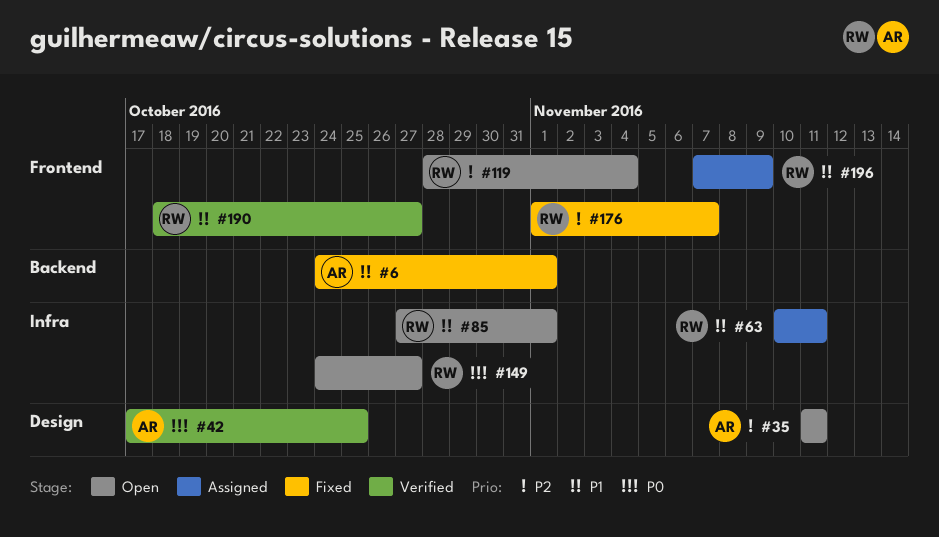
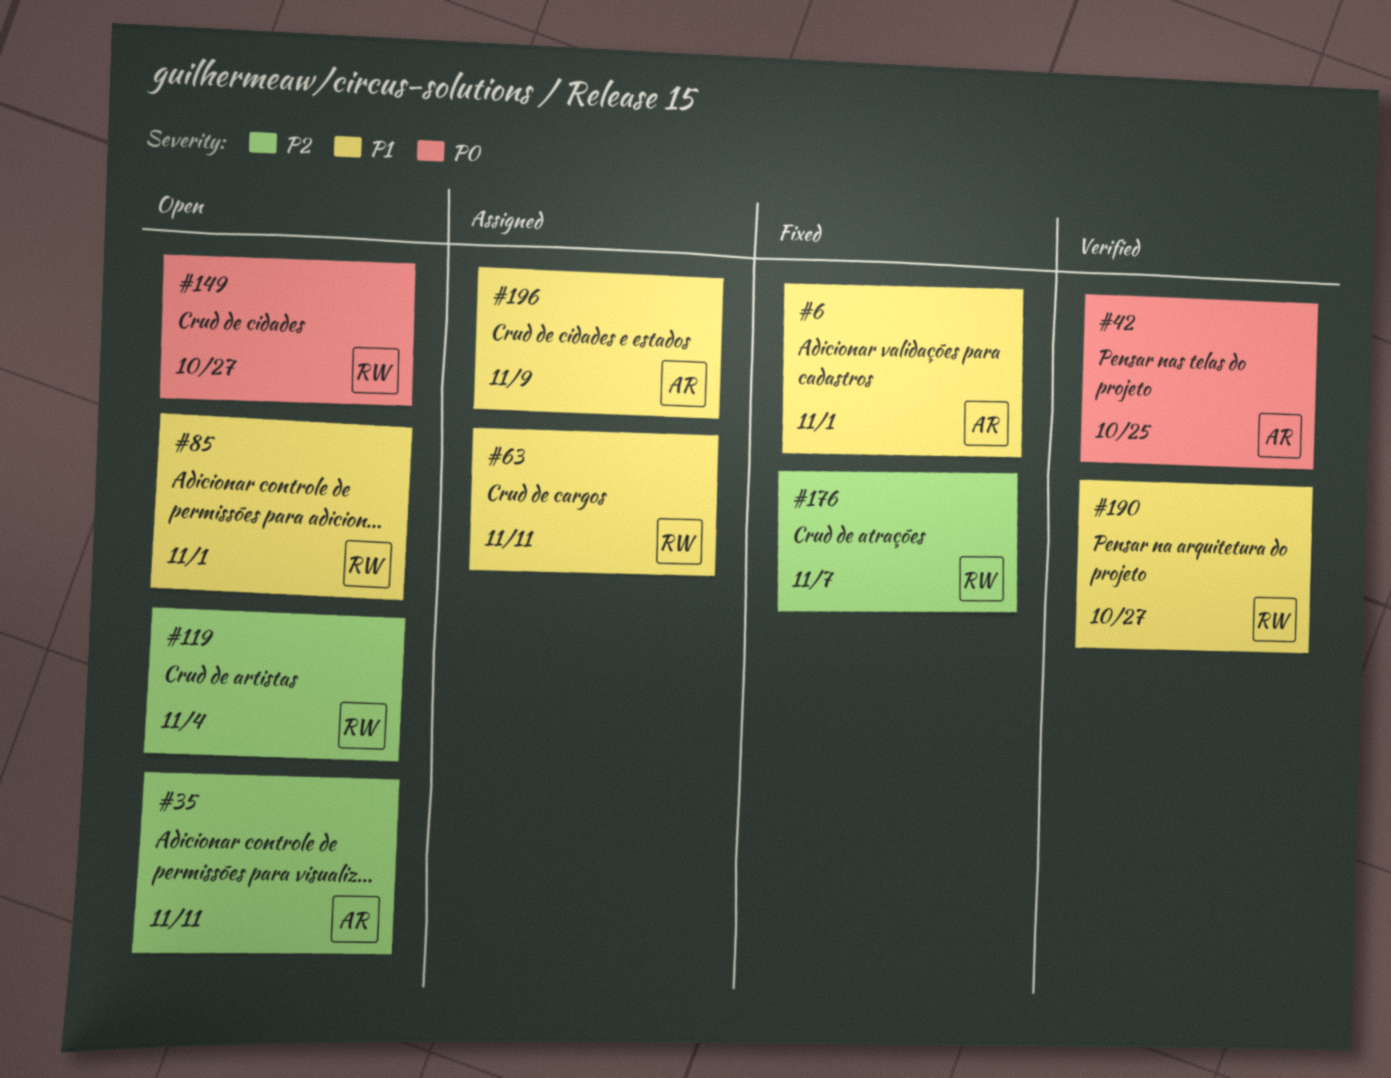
#196, owner: RW -> AR

